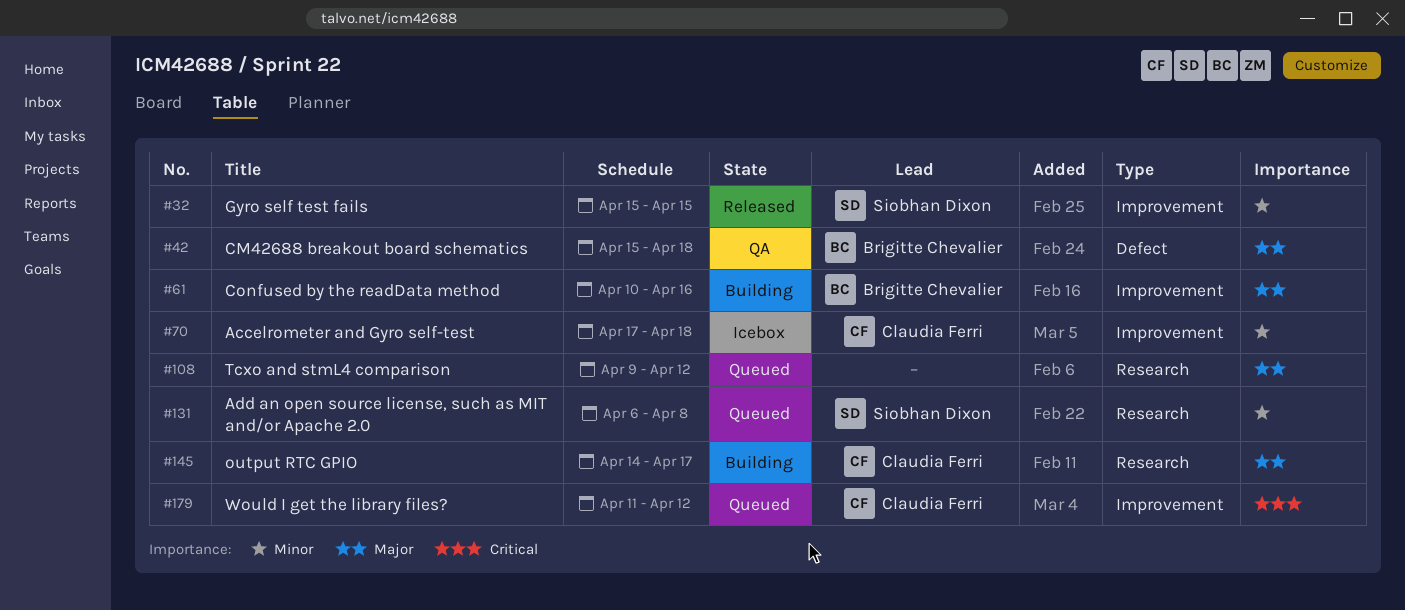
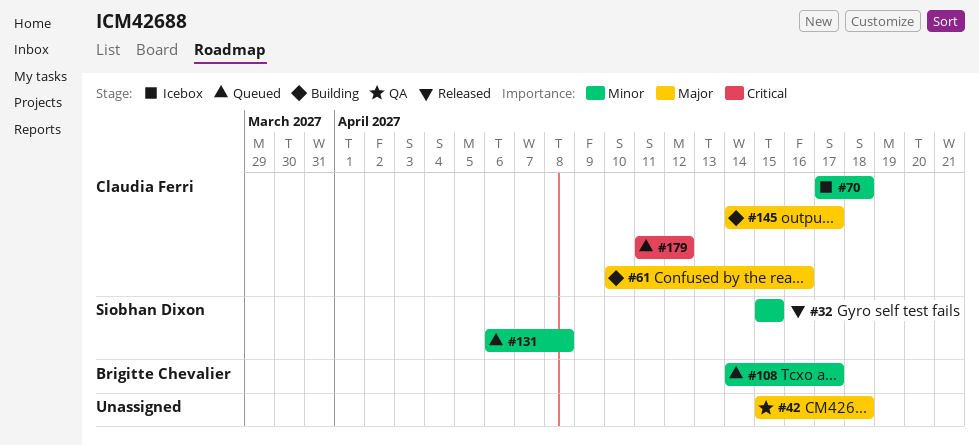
#42, owner: Brigitte Chevalier -> none
#61, owner: Brigitte Chevalier -> Claudia Ferri
#108, owner: none -> Brigitte Chevalier
#108, priority: Major -> Minor
#108, start: Apr 9 -> Apr 14
#108, due: Apr 12 -> Apr 17

